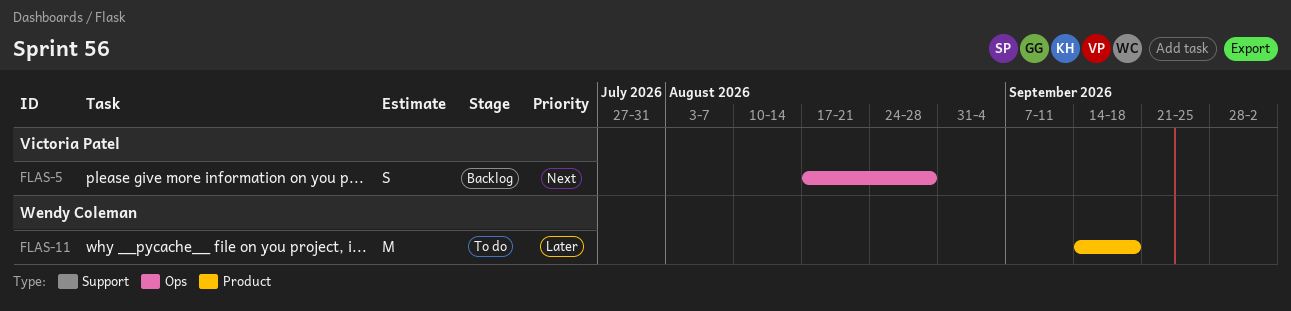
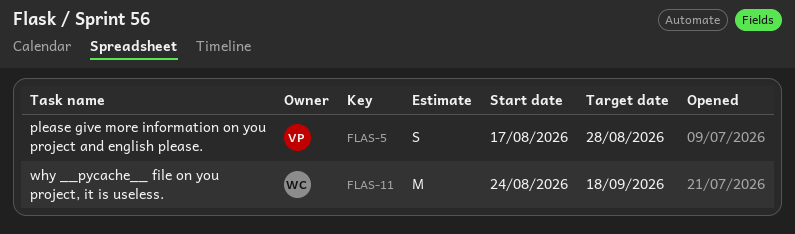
FLAS-11, start: Sep 14 -> Aug 24

